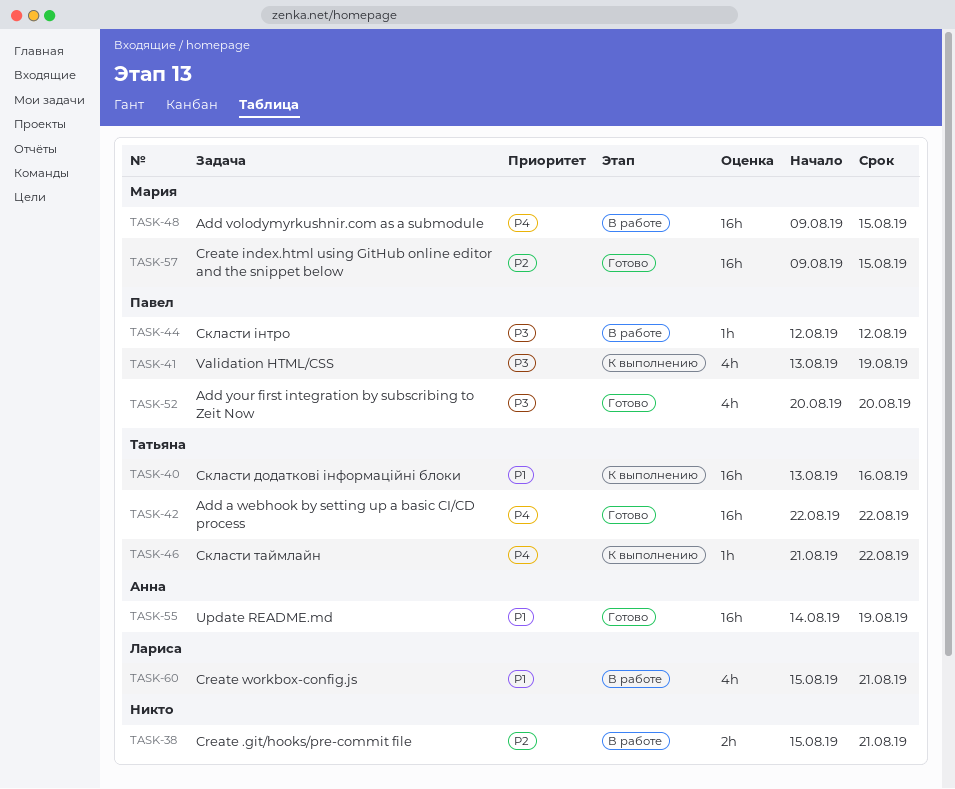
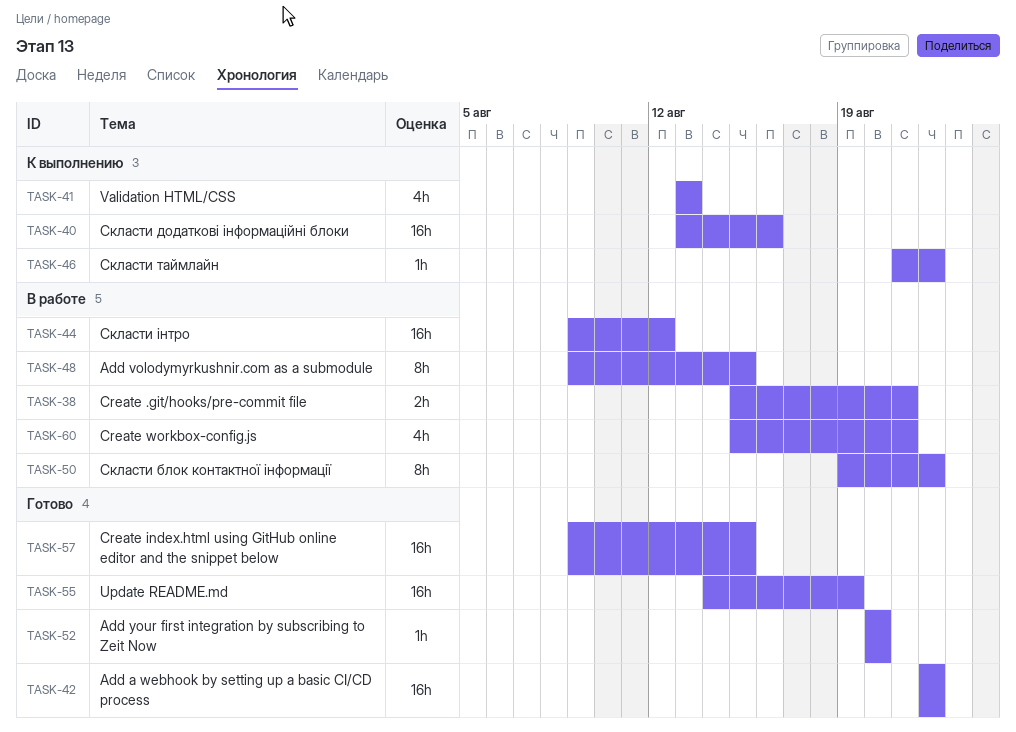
TASK-41, due: Aug 19 -> Aug 13
TASK-44, estimate: 1h -> 16h
TASK-44, start: Aug 12 -> Aug 9
TASK-48, estimate: 16h -> 8h
TASK-50: none -> present
TASK-52, estimate: 4h -> 1h

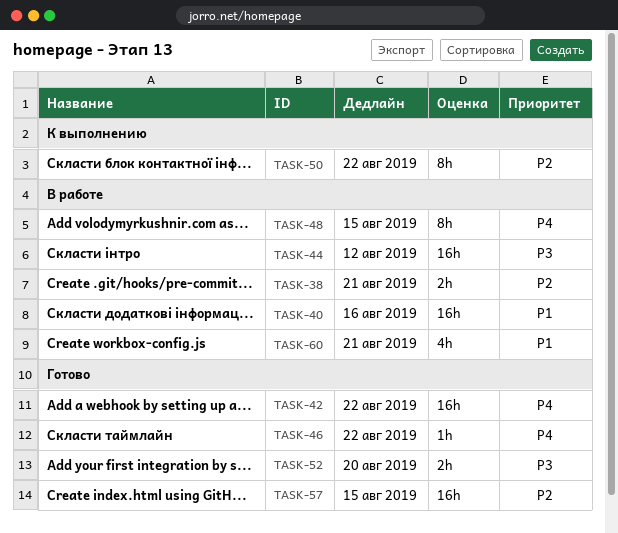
TASK-40, status: К выполнению -> В работе
TASK-41: present -> none
TASK-46, status: К выполнению -> Готово
TASK-50, status: В работе -> К выполнению
TASK-52, estimate: 1h -> 2h
TASK-55: present -> none

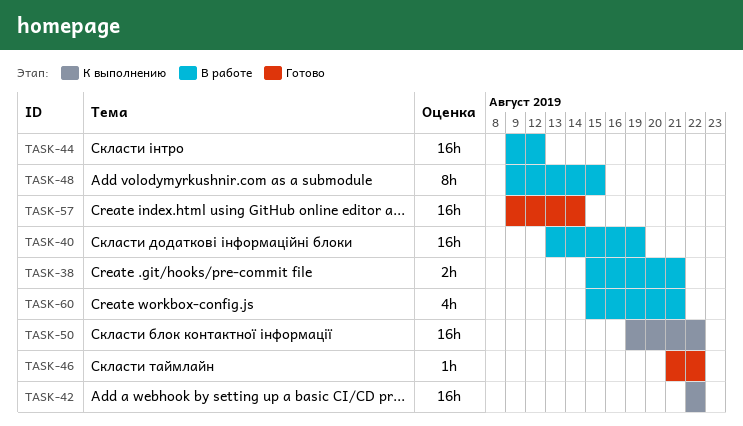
TASK-40, due: Aug 16 -> Aug 19
TASK-42, status: Готово -> К выполнению
TASK-50, estimate: 8h -> 16h
TASK-52: present -> none
TASK-57, due: Aug 15 -> Aug 14

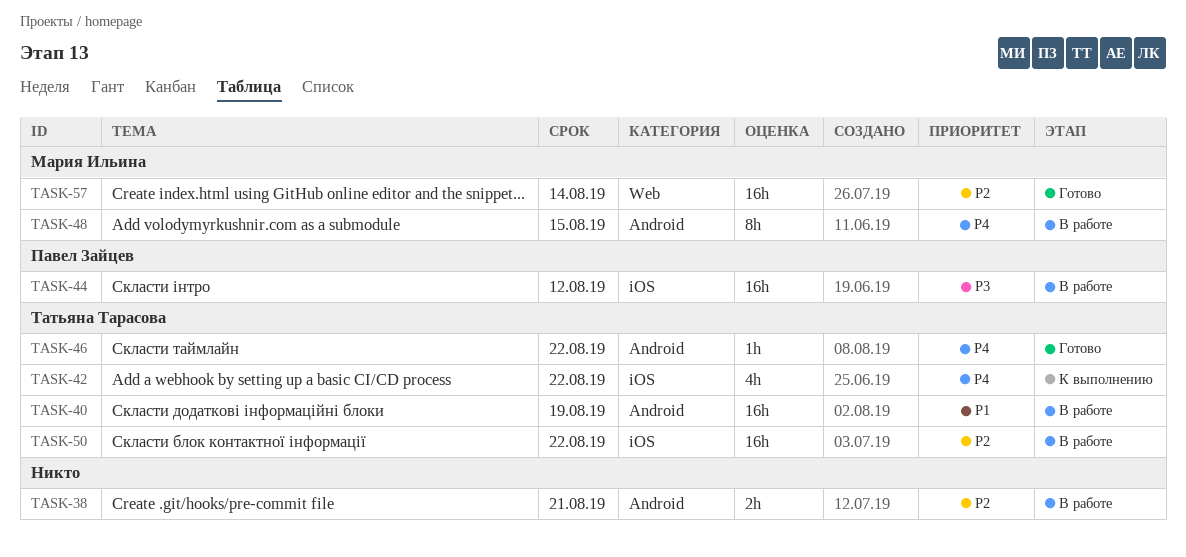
TASK-42, estimate: 16h -> 4h
TASK-50, status: К выполнению -> В работе
TASK-60: present -> none

